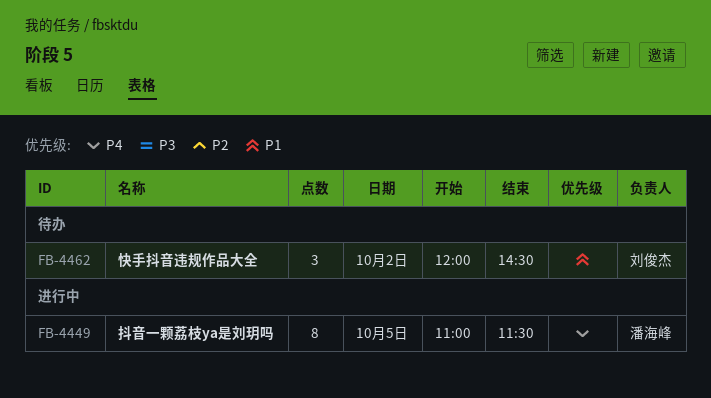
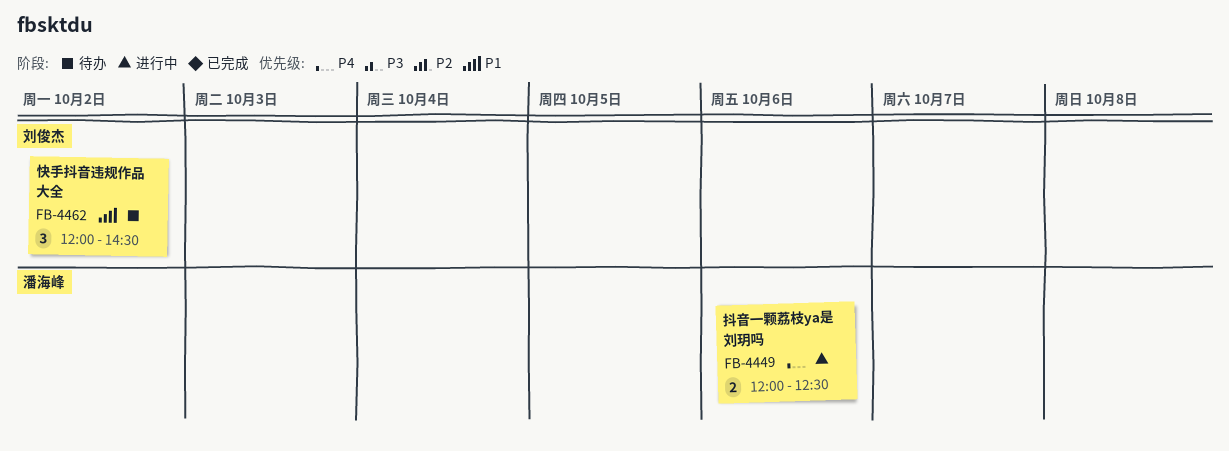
FB-4449, estimate: 8 -> 2
FB-4449, day: Oct 5 -> Oct 6
FB-4449, begins: 11:00 -> 12:00
FB-4449, ends: 11:30 -> 12:30

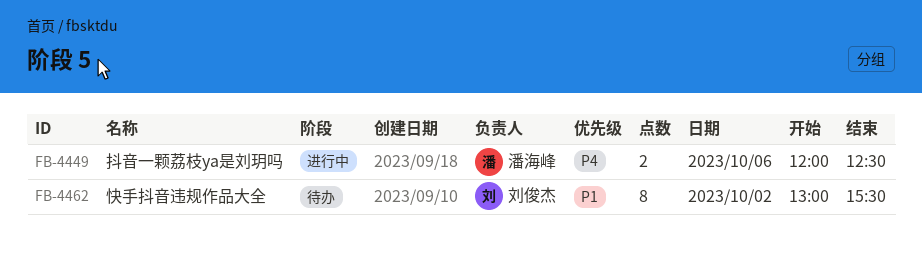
FB-4462, estimate: 3 -> 8
FB-4462, begins: 12:00 -> 13:00
FB-4462, ends: 14:30 -> 15:30

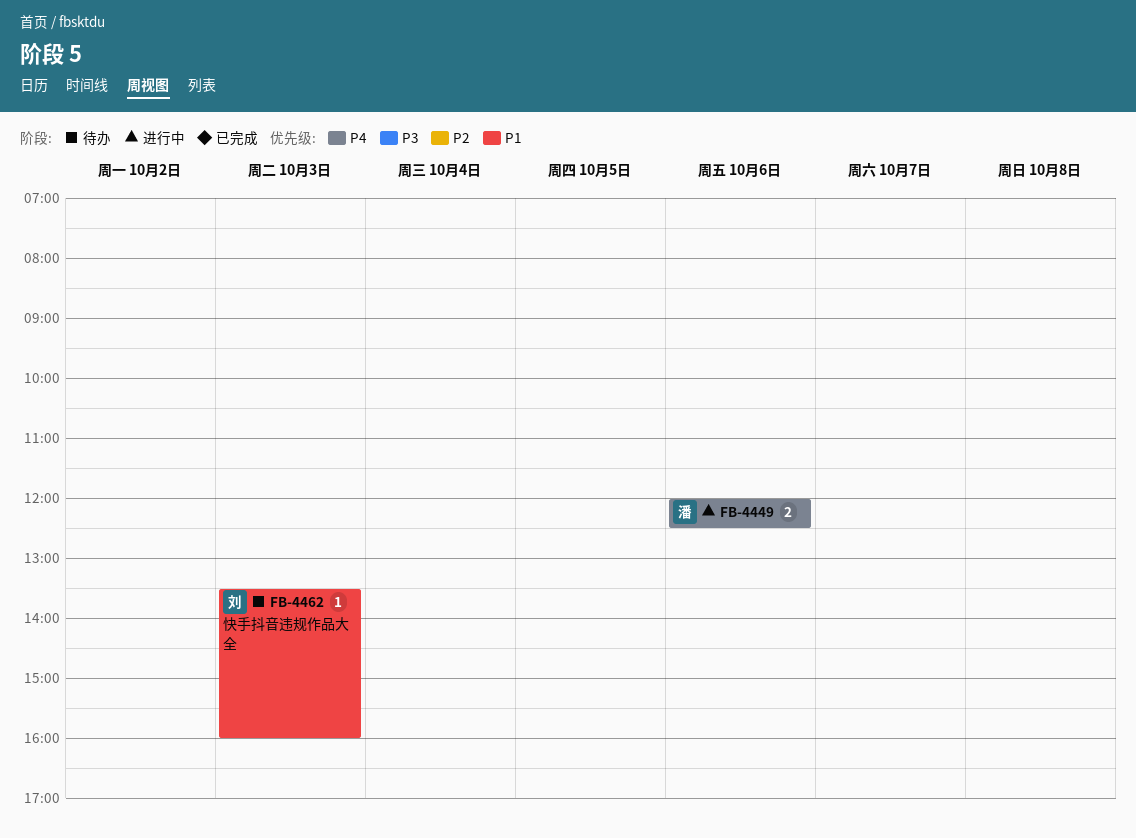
FB-4462, estimate: 8 -> 1
FB-4462, day: Oct 2 -> Oct 3
FB-4462, begins: 13:00 -> 13:30
FB-4462, ends: 15:30 -> 16:00

